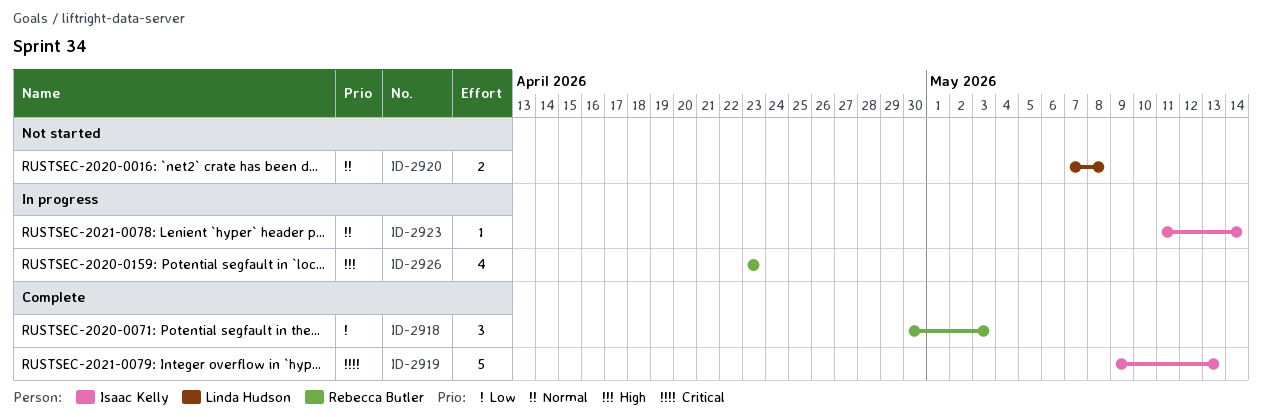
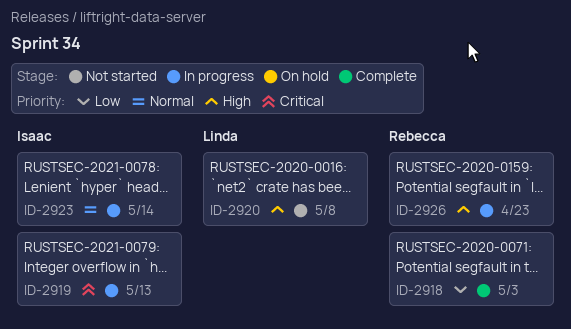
ID-2919, status: Complete -> In progress
ID-2920, priority: Normal -> High

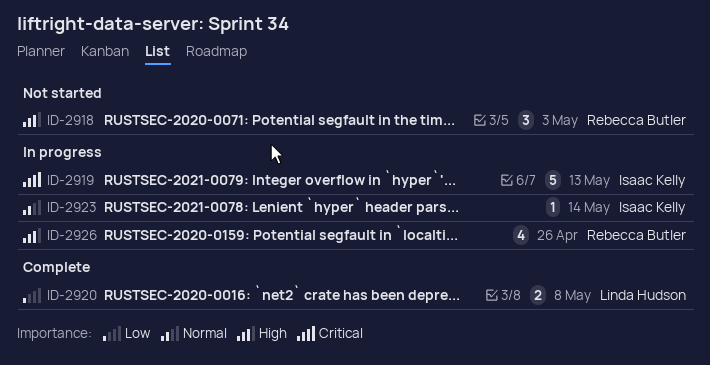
ID-2918, status: Complete -> Not started
ID-2918, priority: Low -> High
ID-2920, status: Not started -> Complete
ID-2920, priority: High -> Low
ID-2926, due: Apr 23 -> Apr 26

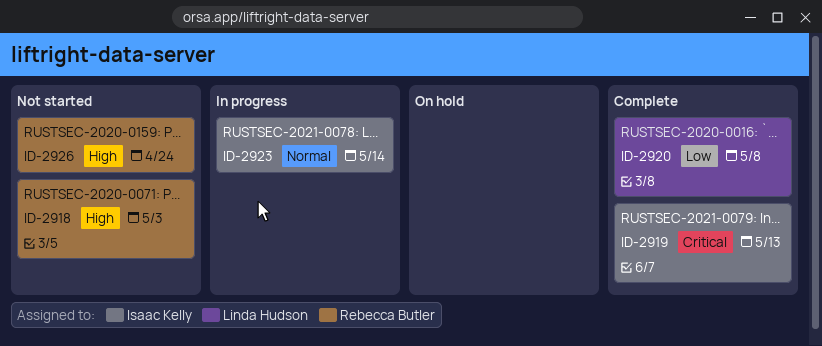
ID-2919, status: In progress -> Complete
ID-2926, status: In progress -> Not started
ID-2926, due: Apr 26 -> Apr 24

